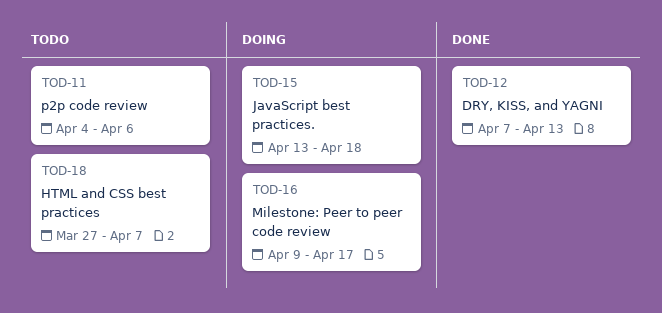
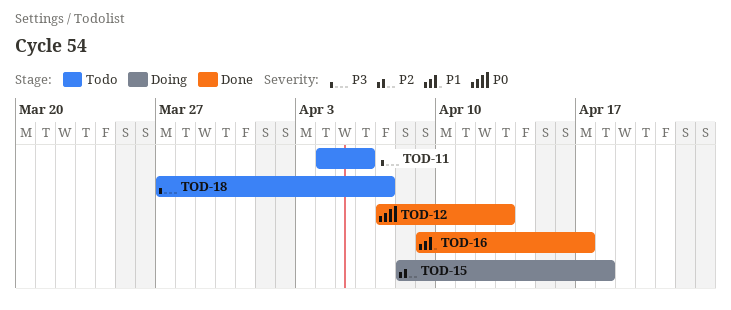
TOD-15, start: Apr 13 -> Apr 8
TOD-16, status: Doing -> Done

